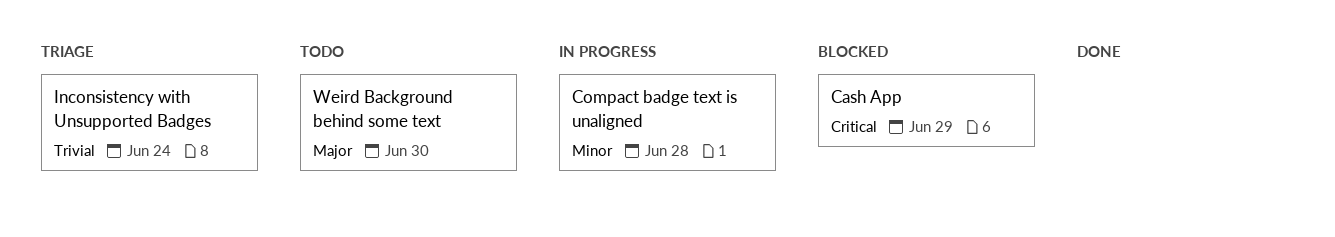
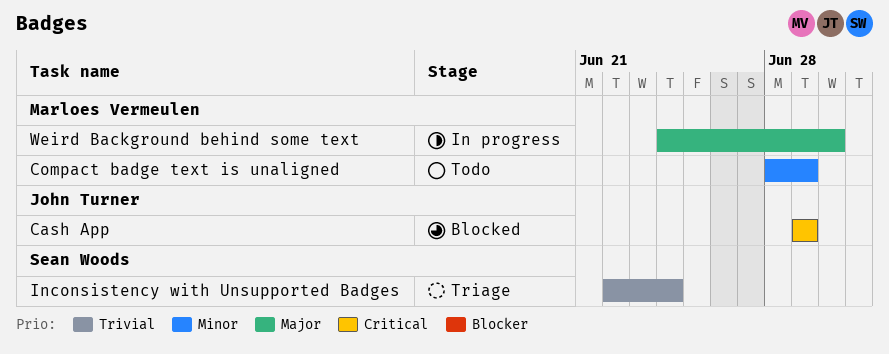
Compact badge text is unaligned, status: In progress -> Todo
Compact badge text is unaligned, due: Jun 28 -> Jun 29
Weird Background behind some text, status: Todo -> In progress

